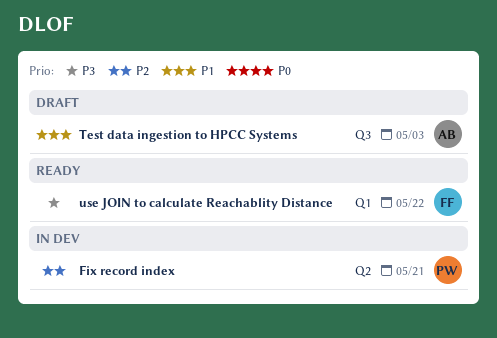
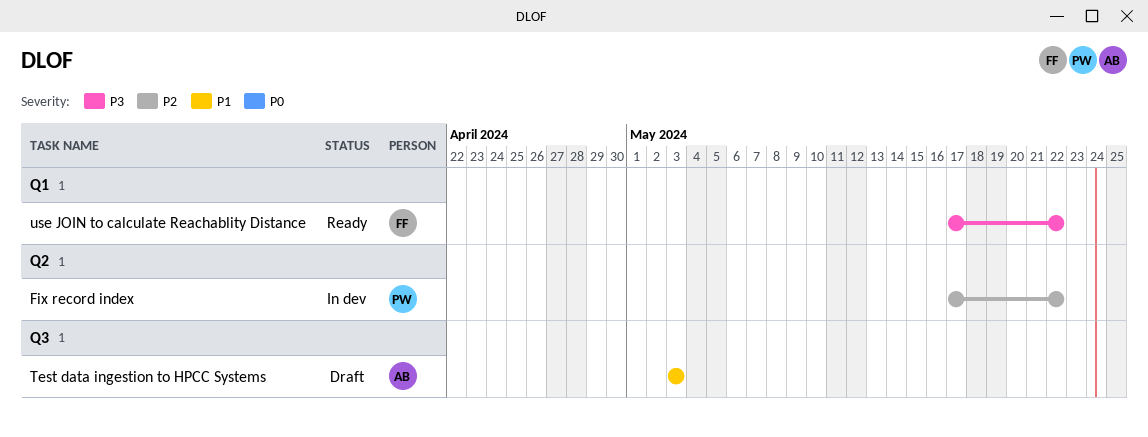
Fix record index, due: May 21 -> May 22

